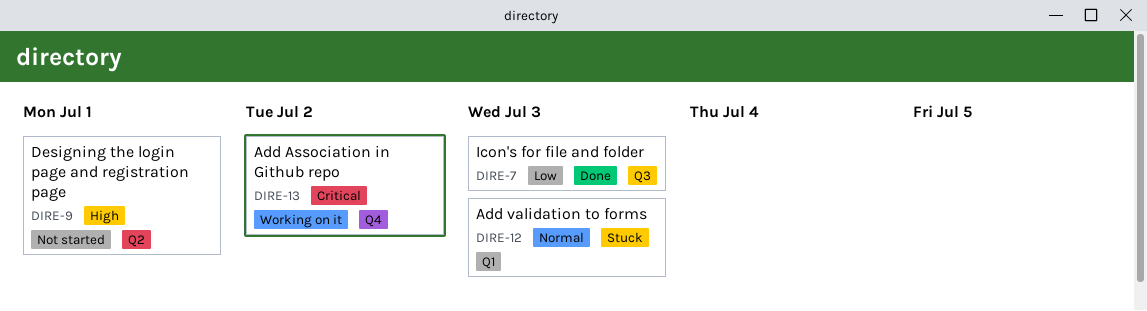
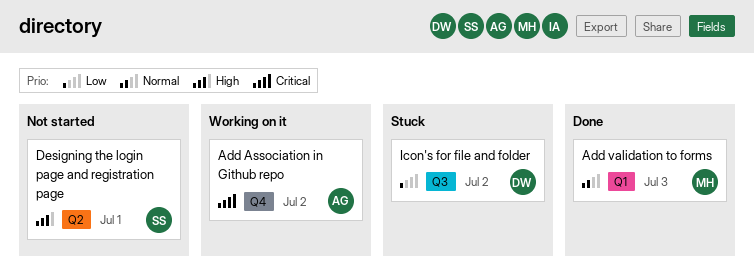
Add validation to forms, status: Stuck -> Done
Icon's for file and folder, status: Done -> Stuck
Icon's for file and folder, due: Jul 3 -> Jul 2

